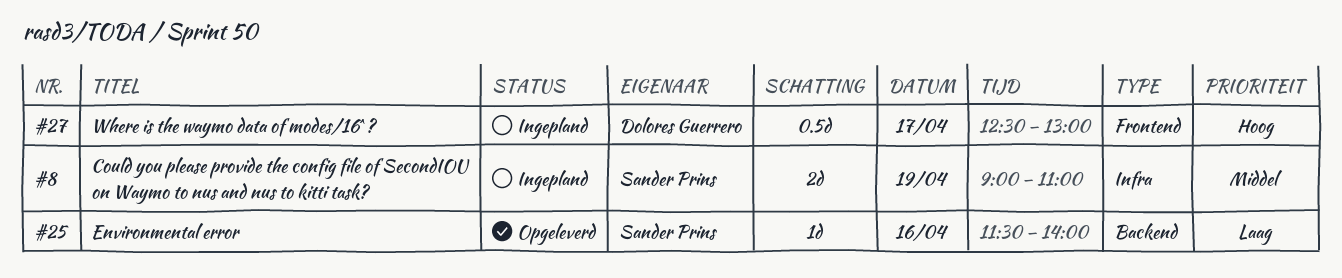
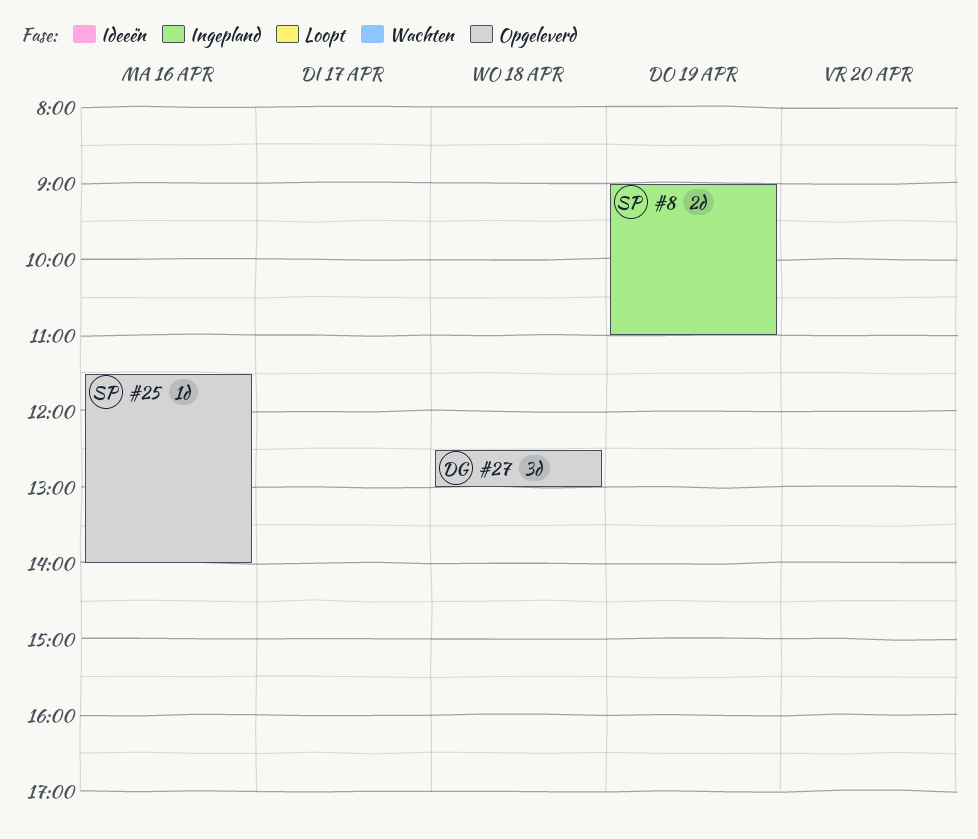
#27, status: Ingepland -> Opgeleverd
#27, estimate: 0.5d -> 3d
#27, day: Apr 17 -> Apr 18

